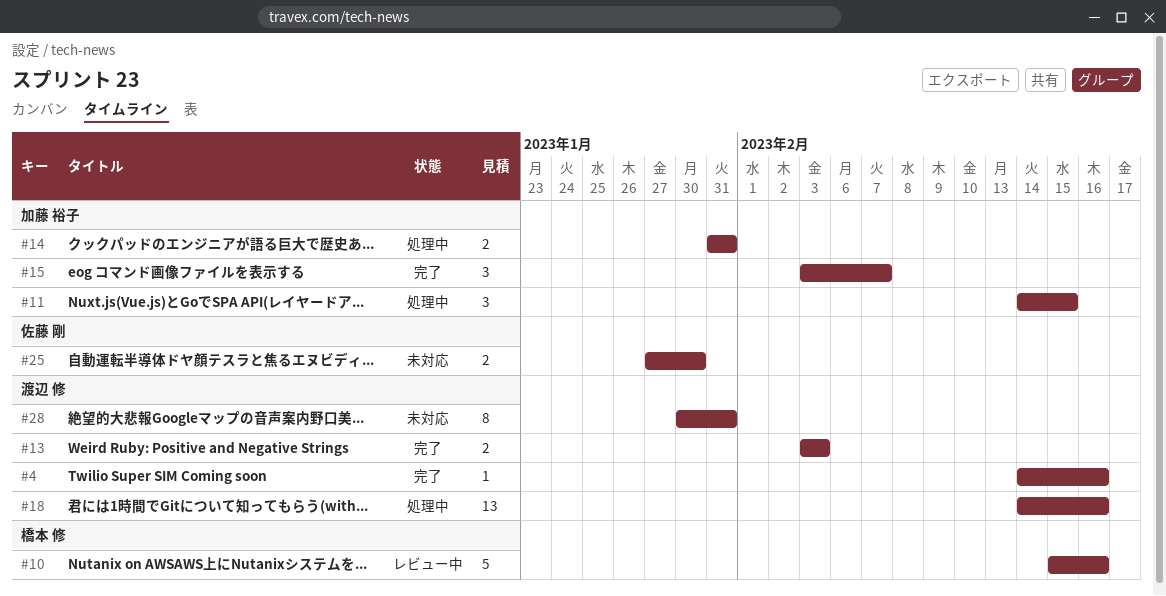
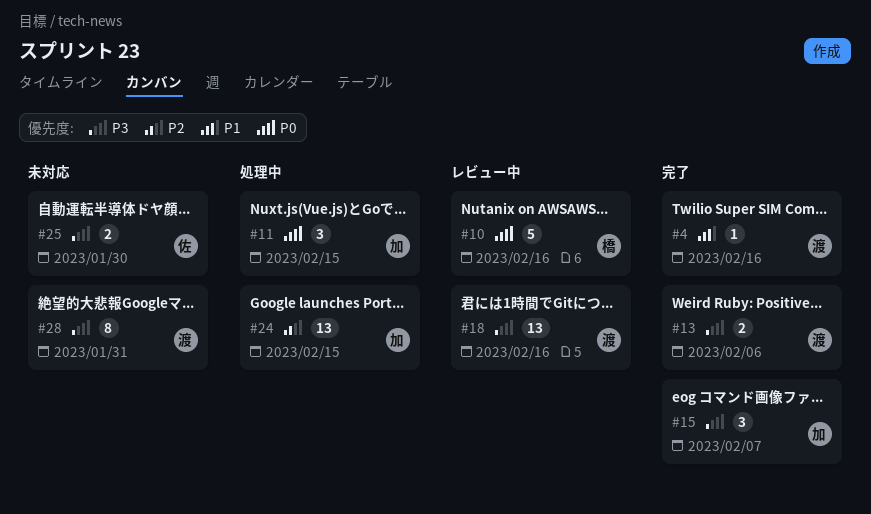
#13, due: Feb 3 -> Feb 6
#14: present -> none
#18, status: 処理中 -> レビュー中
#24: none -> present

